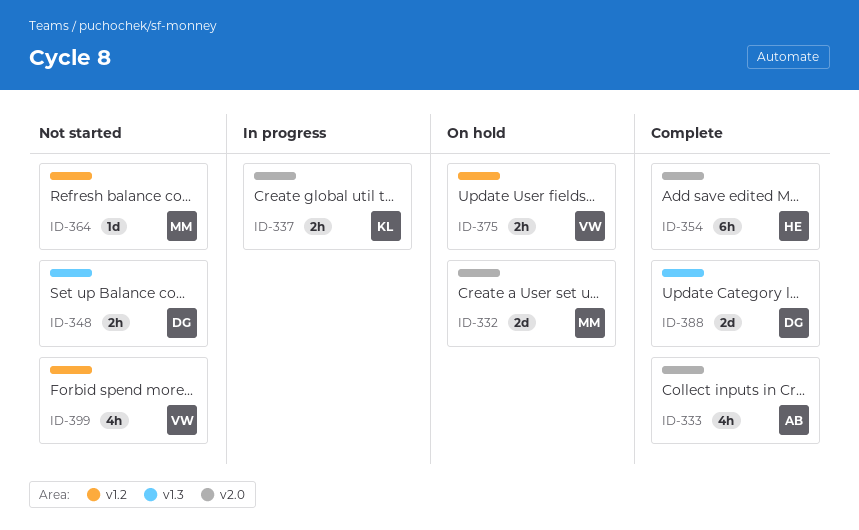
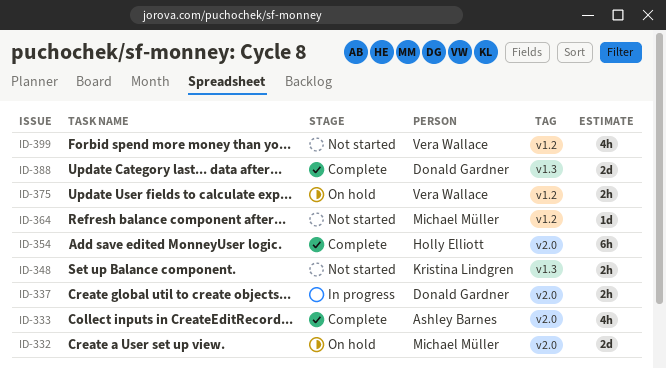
ID-337, owner: Kristina Lindgren -> Donald Gardner
ID-348, owner: Donald Gardner -> Kristina Lindgren

